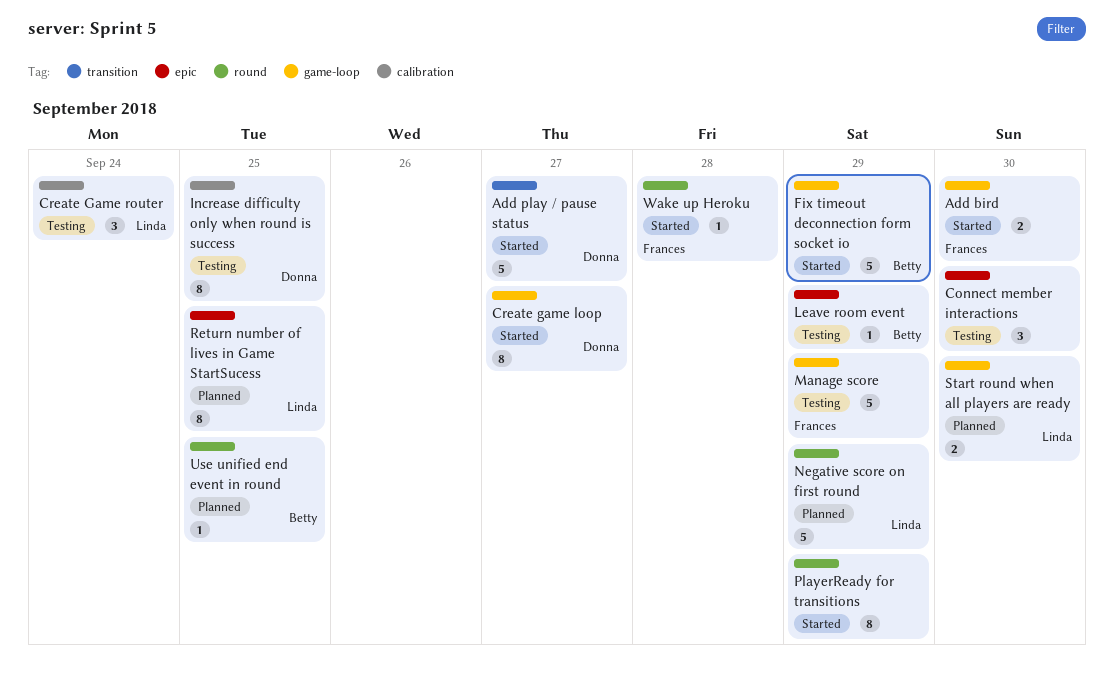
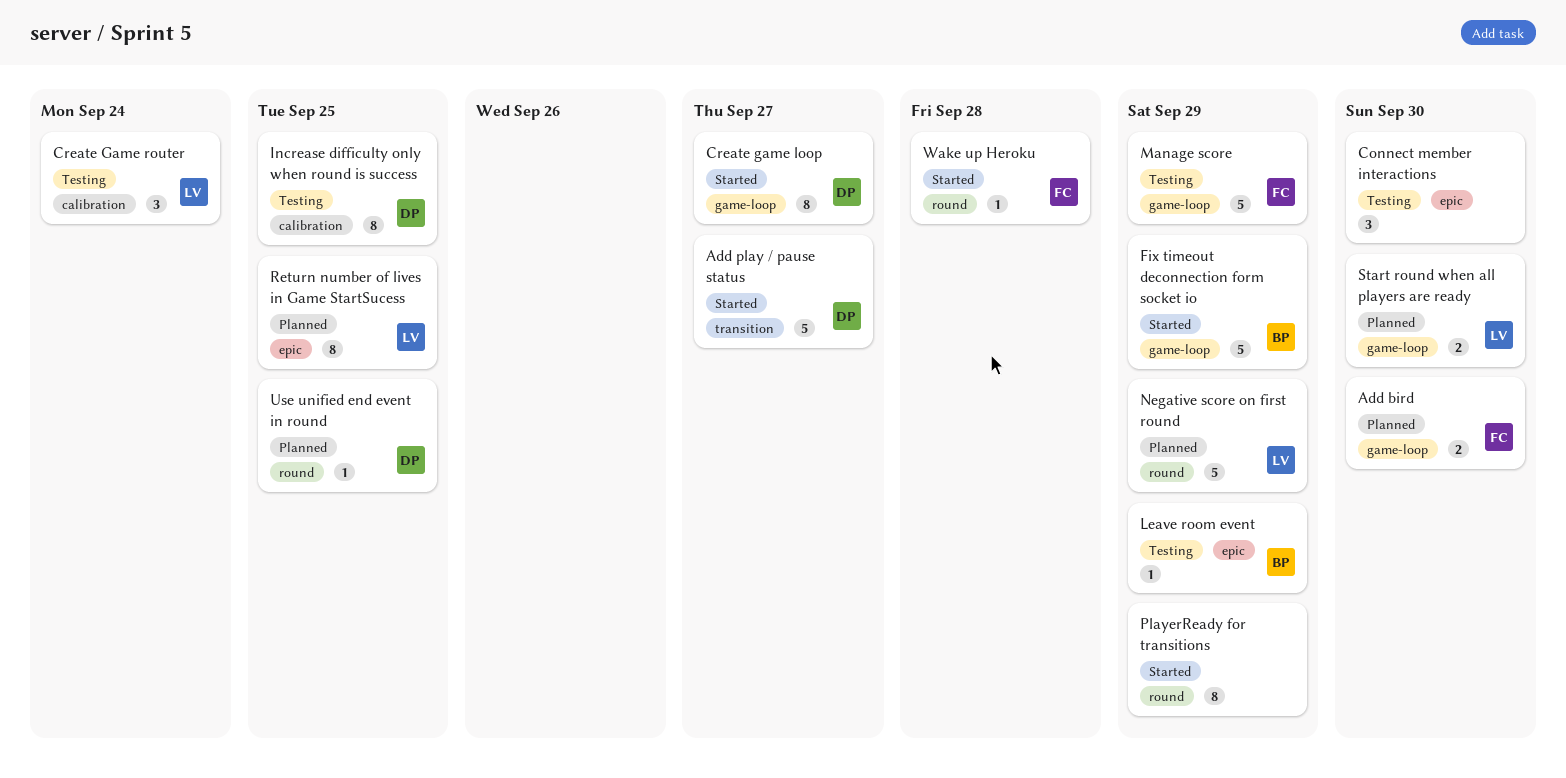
Add bird, status: Started -> Planned
Use unified end event in round, owner: Betty -> Donna

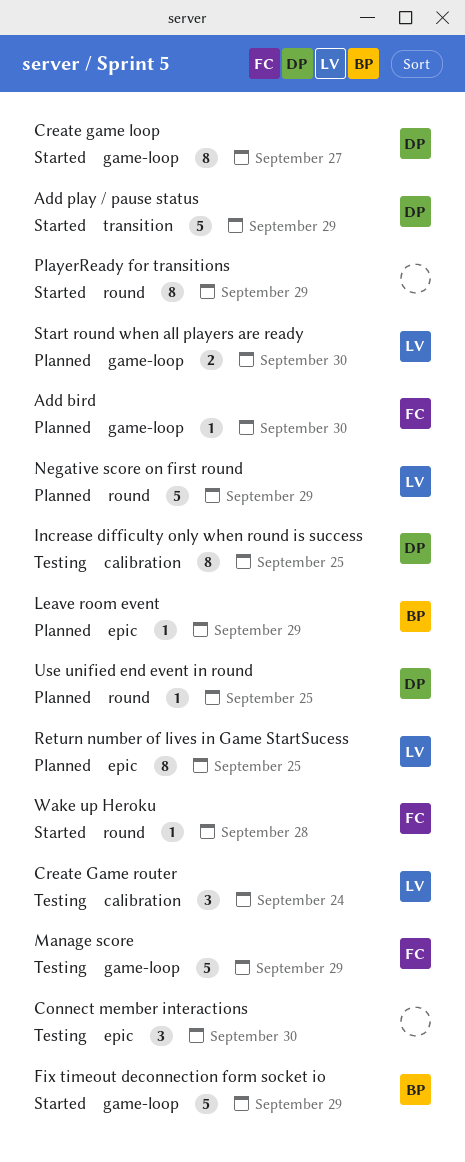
Add bird, estimate: 2 -> 1
Add play / pause status, due: Sep 27 -> Sep 29
Leave room event, status: Testing -> Planned

